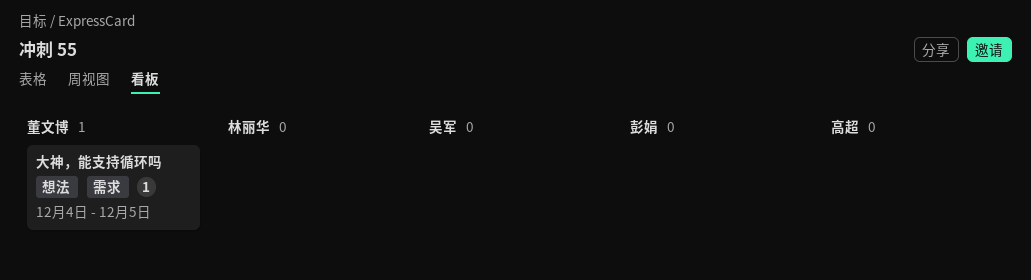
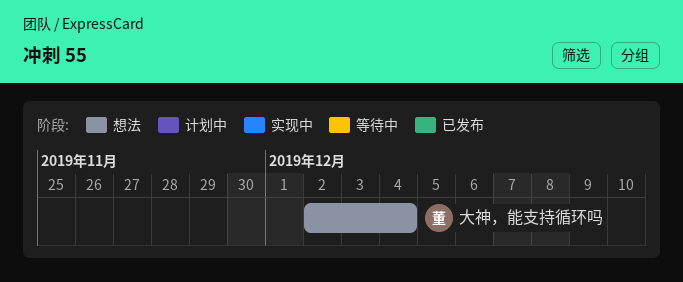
大神，能支持循环吗, start: Dec 4 -> Dec 2
大神，能支持循环吗, due: Dec 5 -> Dec 4

